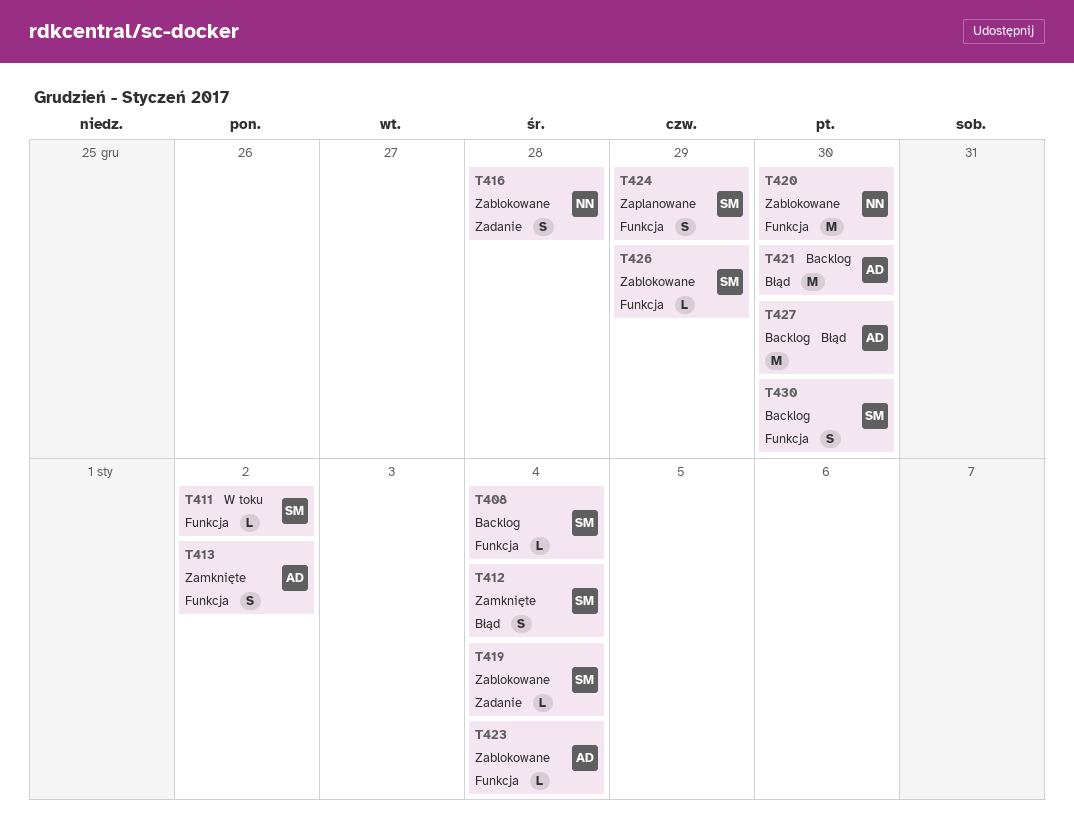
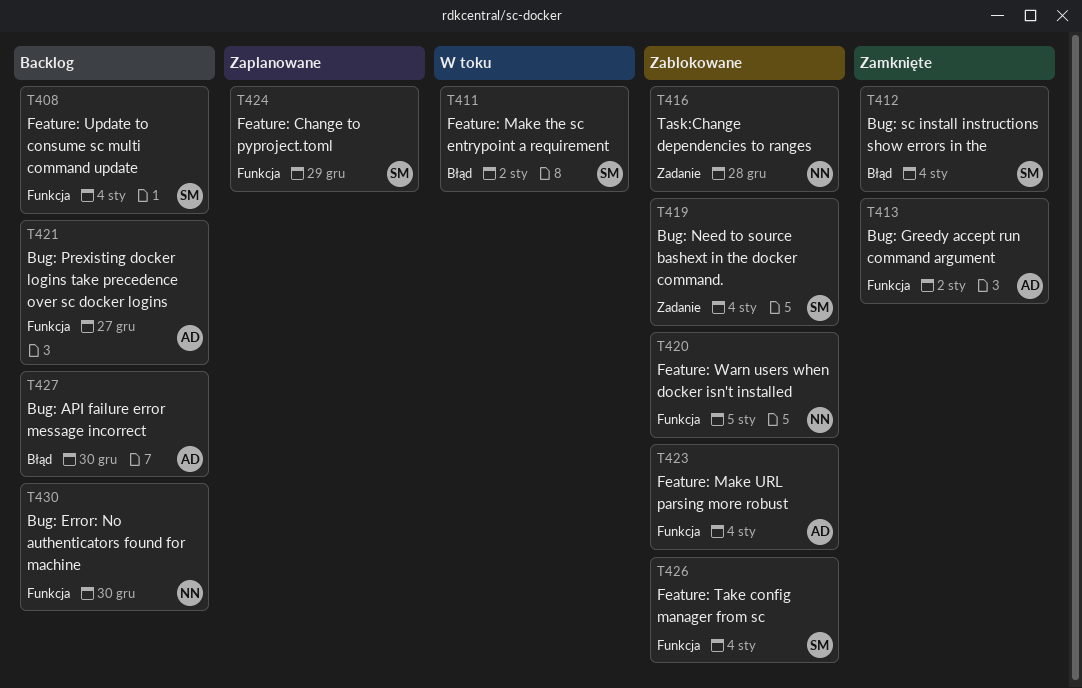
T411, label: Funkcja -> Błąd
T420, due: Dec 30 -> Jan 5
T421, label: Błąd -> Funkcja
T421, due: Dec 30 -> Dec 27
T426, due: Dec 29 -> Jan 4
T430, owner: SM -> NN

